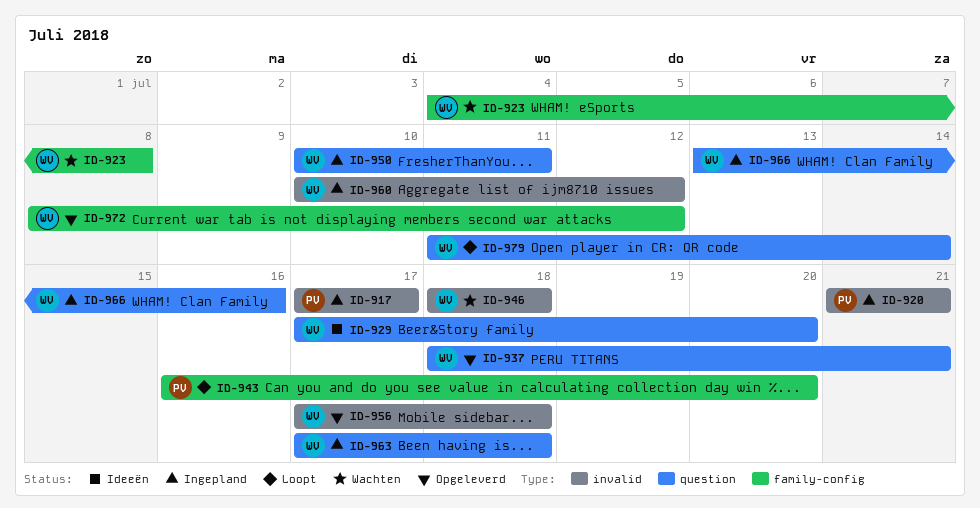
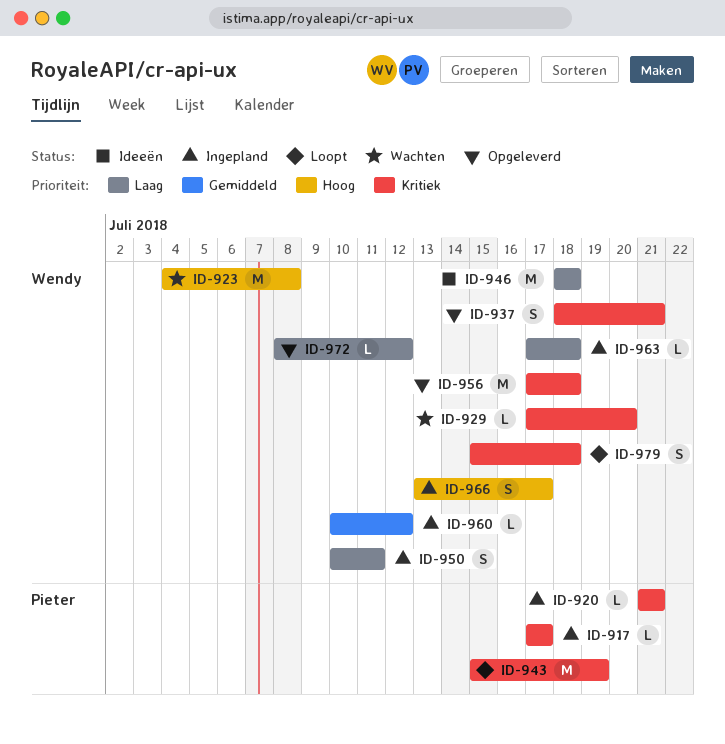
ID-929, status: Ideeën -> Wachten
ID-943, start: Jul 16 -> Jul 15
ID-943, due: Jul 20 -> Jul 19
ID-946, status: Wachten -> Ideeën
ID-966, due: Jul 16 -> Jul 17
ID-979, start: Jul 11 -> Jul 15
ID-979, due: Jul 14 -> Jul 18

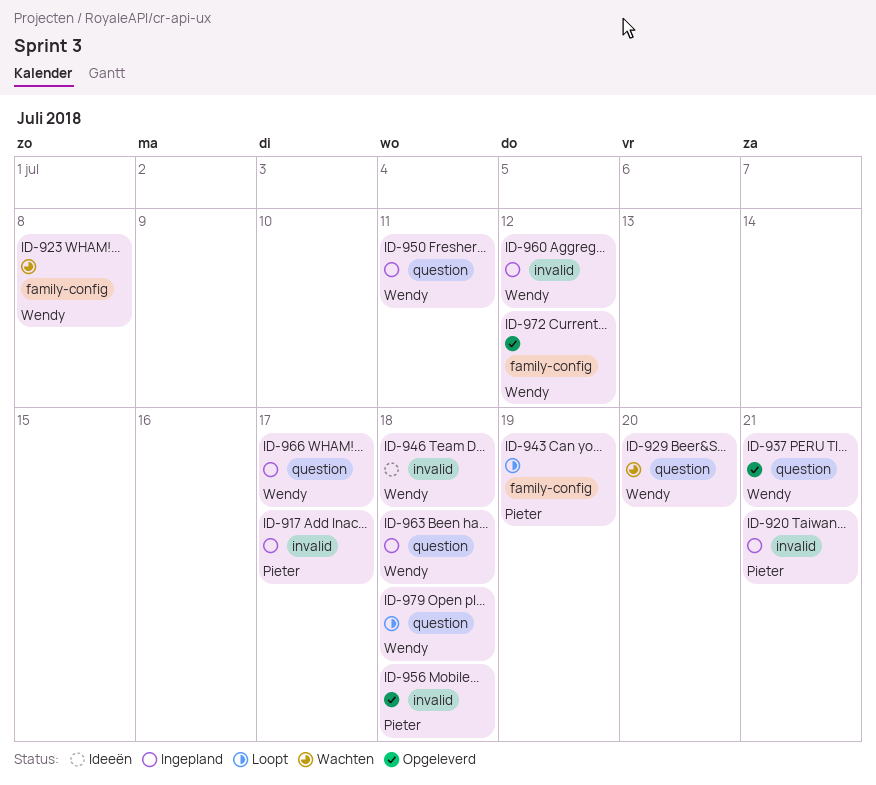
ID-956, owner: Wendy -> Pieter

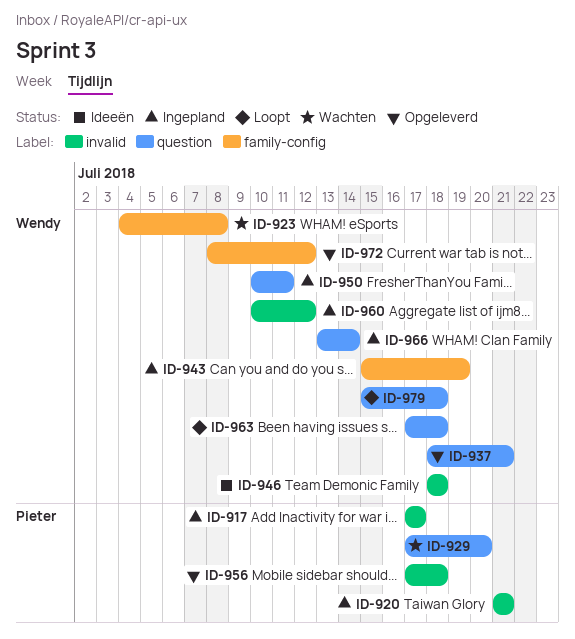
ID-929, owner: Wendy -> Pieter
ID-943, status: Loopt -> Ingepland
ID-943, owner: Pieter -> Wendy
ID-963, status: Ingepland -> Loopt
ID-966, due: Jul 17 -> Jul 14

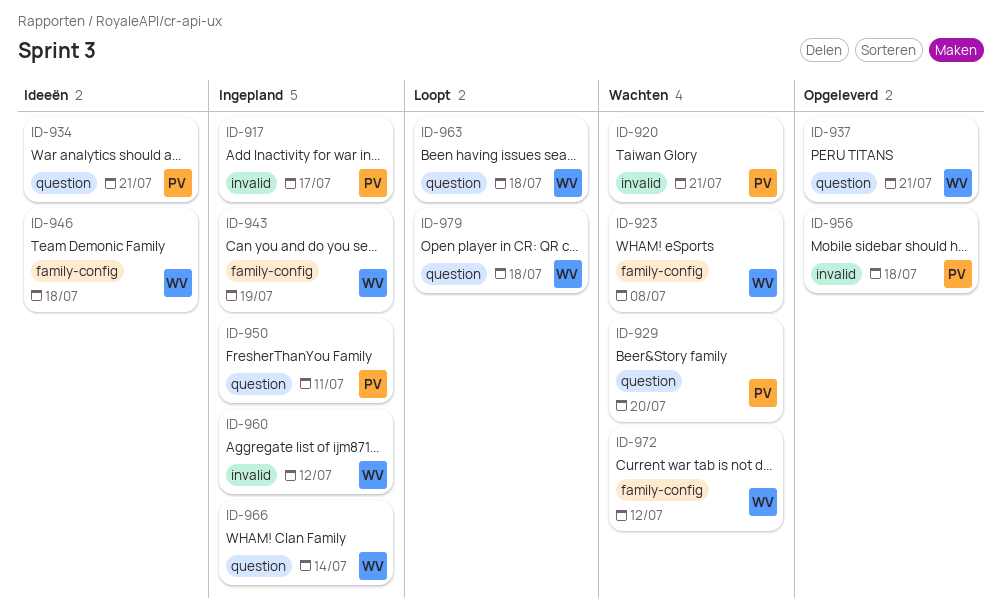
ID-920, status: Ingepland -> Wachten
ID-934: none -> present
ID-946, label: invalid -> family-config
ID-950, owner: Wendy -> Pieter
ID-972, status: Opgeleverd -> Wachten

